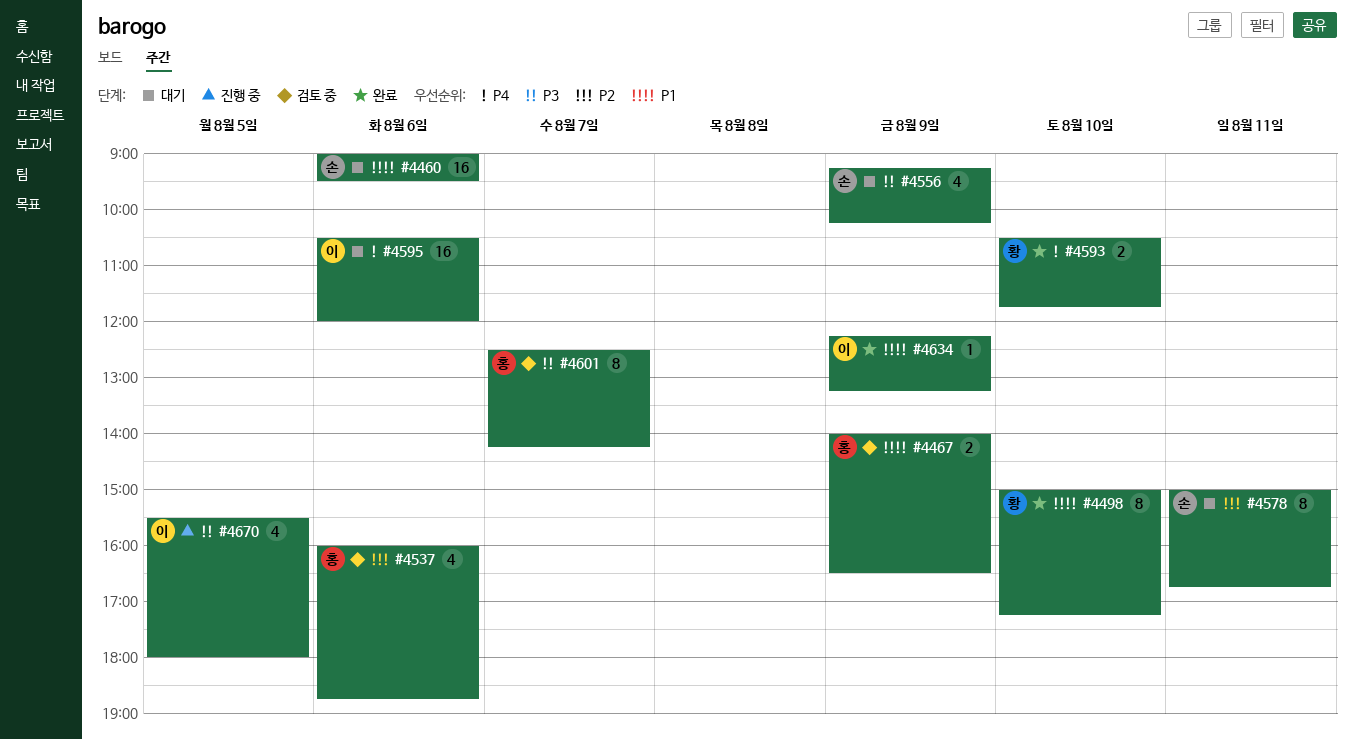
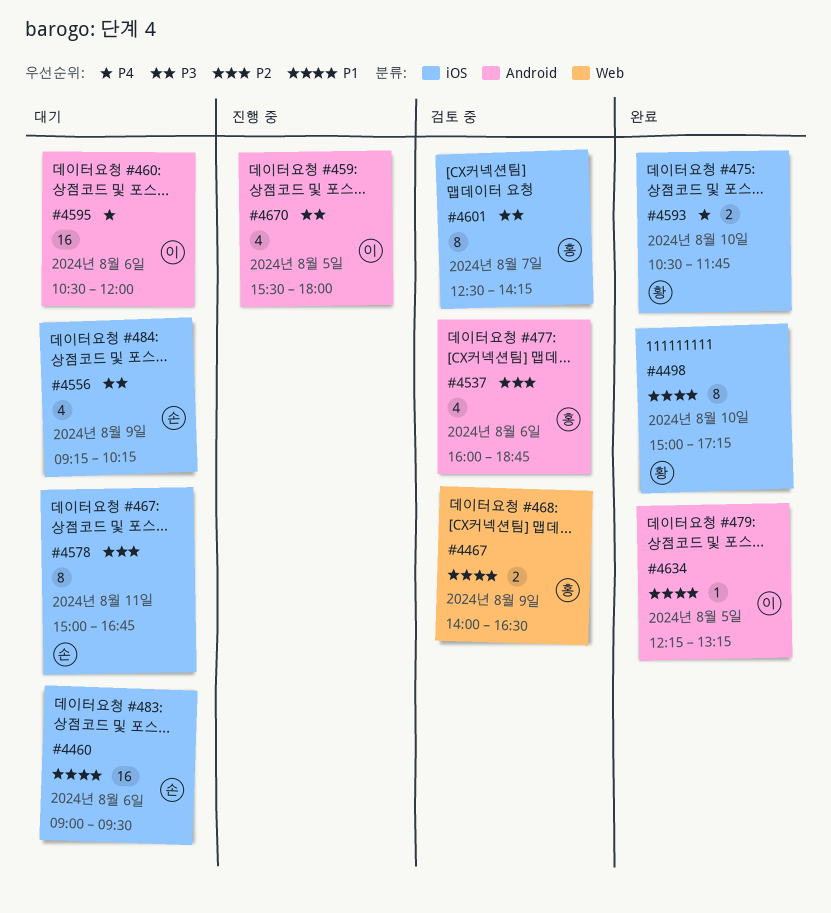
#4634, day: Aug 9 -> Aug 5

